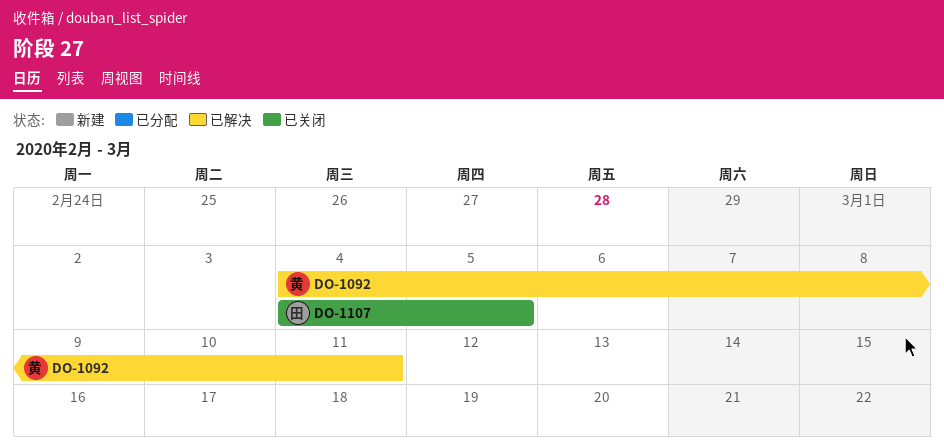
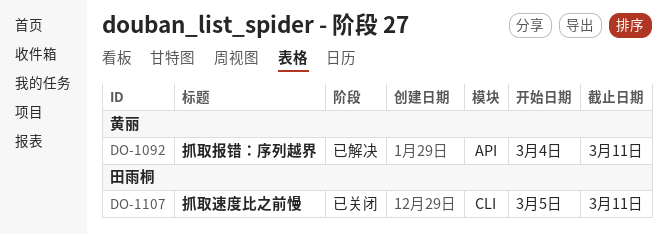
DO-1107, start: Mar 4 -> Mar 5
DO-1107, due: Mar 5 -> Mar 11

